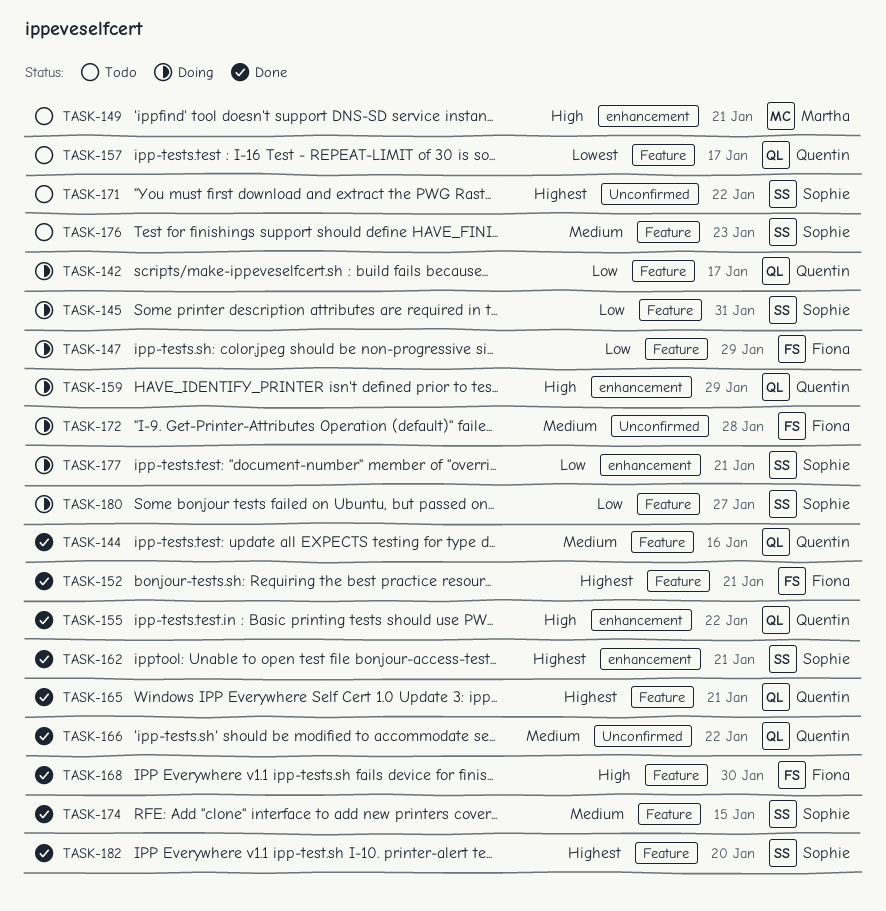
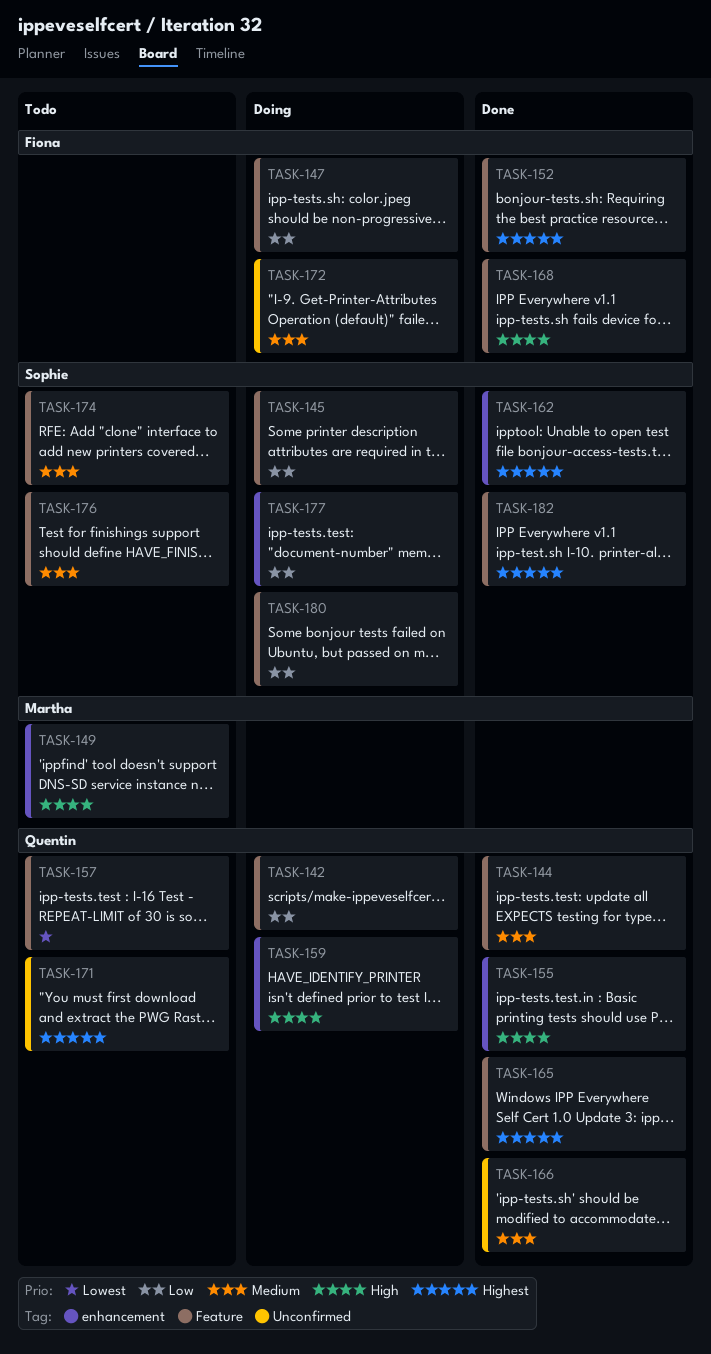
TASK-171, owner: Sophie -> Quentin
TASK-174, status: Done -> Todo

